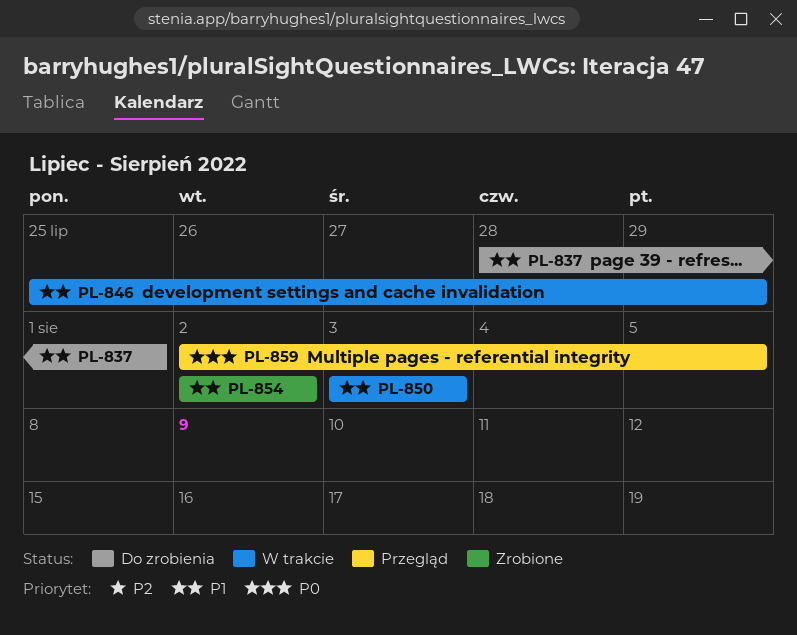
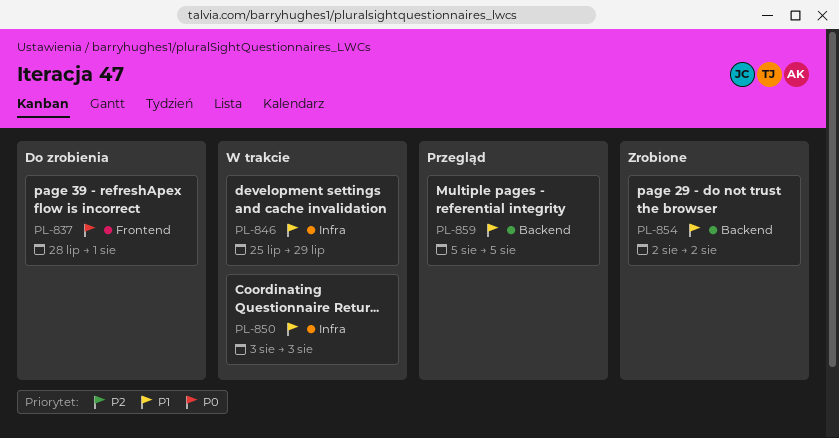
PL-837, priority: P1 -> P0
PL-859, priority: P0 -> P1
PL-859, start: Aug 2 -> Aug 5

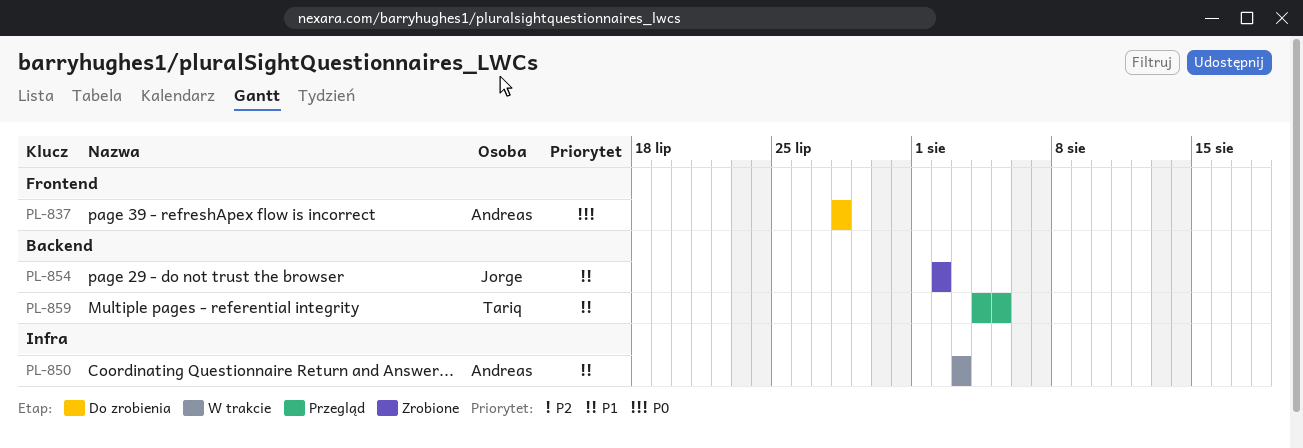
PL-837, due: Aug 1 -> Jul 28
PL-846: present -> none
PL-859, start: Aug 5 -> Aug 4

